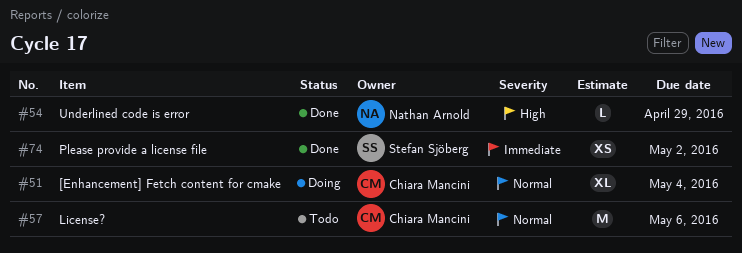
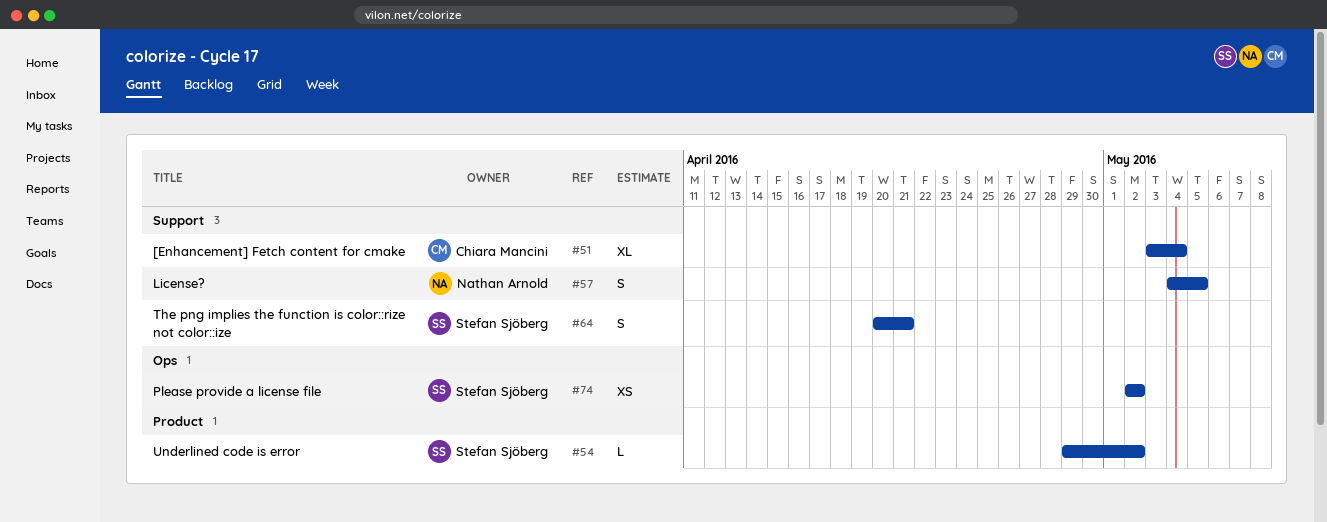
#54, owner: Nathan Arnold -> Stefan Sjöberg
#54, due: Apr 29 -> May 2
#57, owner: Chiara Mancini -> Nathan Arnold
#57, estimate: M -> S
#57, due: May 6 -> May 5
#64: none -> present

